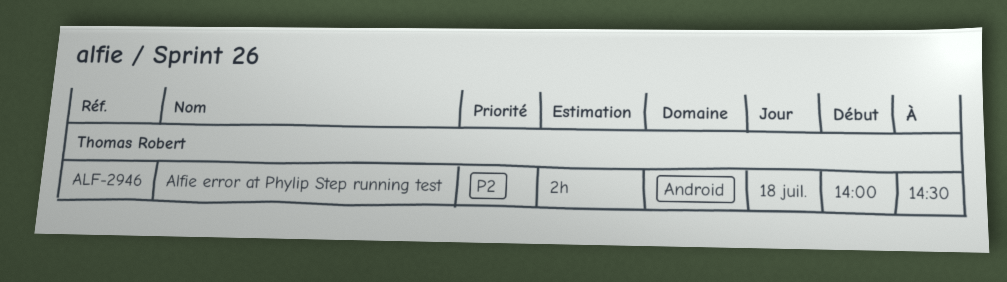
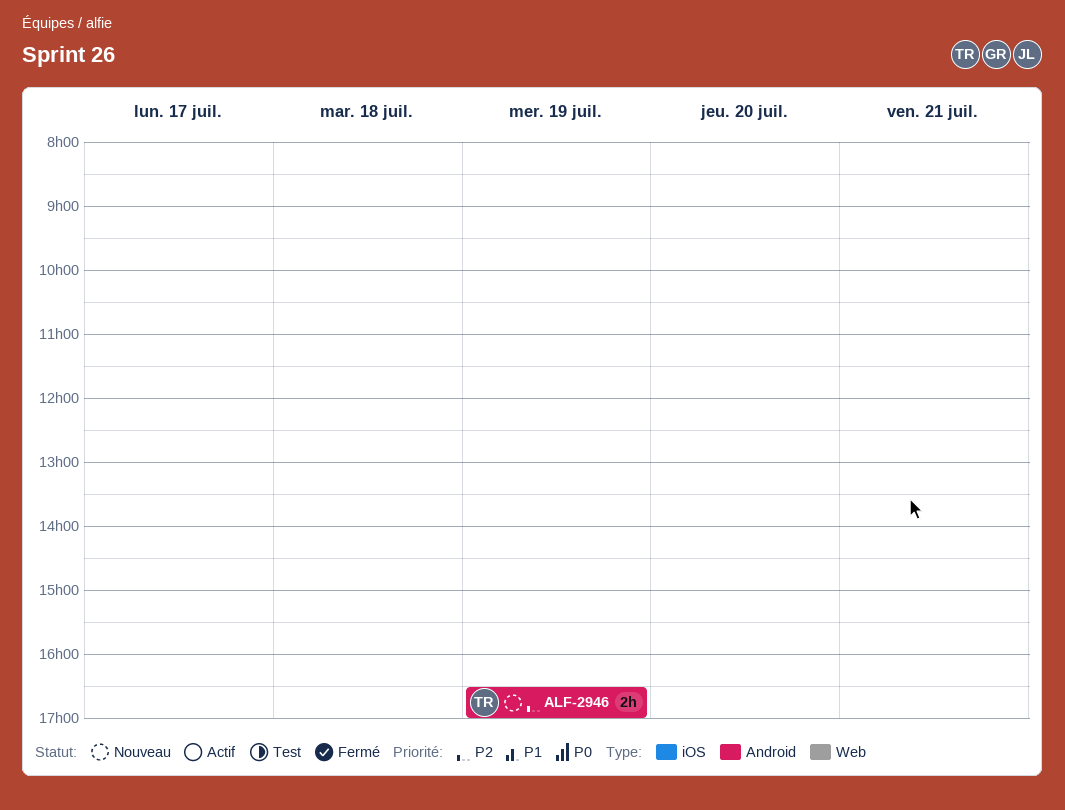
ALF-2946, day: Jul 18 -> Jul 19
ALF-2946, begins: 14:00 -> 16:30
ALF-2946, ends: 14:30 -> 17:00

